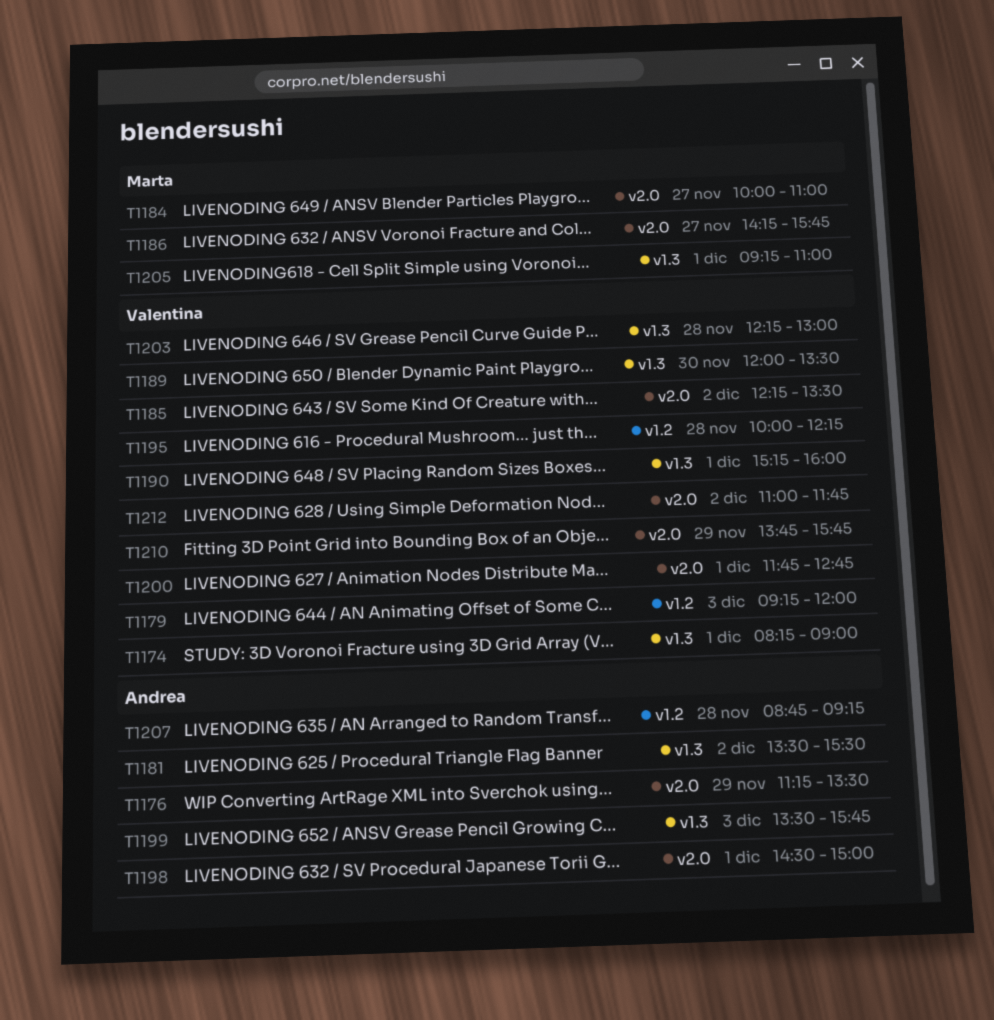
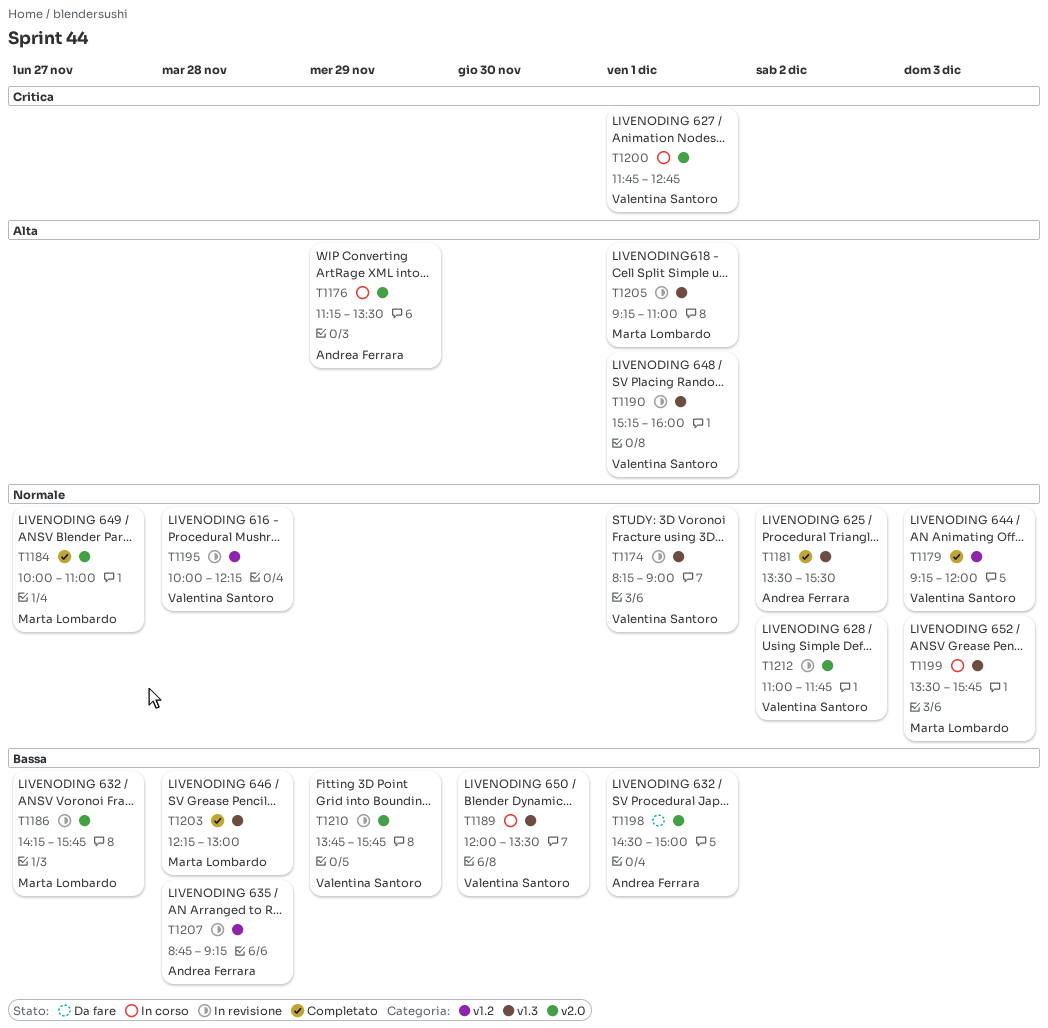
T1185: present -> none
T1199, owner: Andrea Ferrara -> Marta Lombardo
T1203, owner: Valentina Santoro -> Marta Lombardo

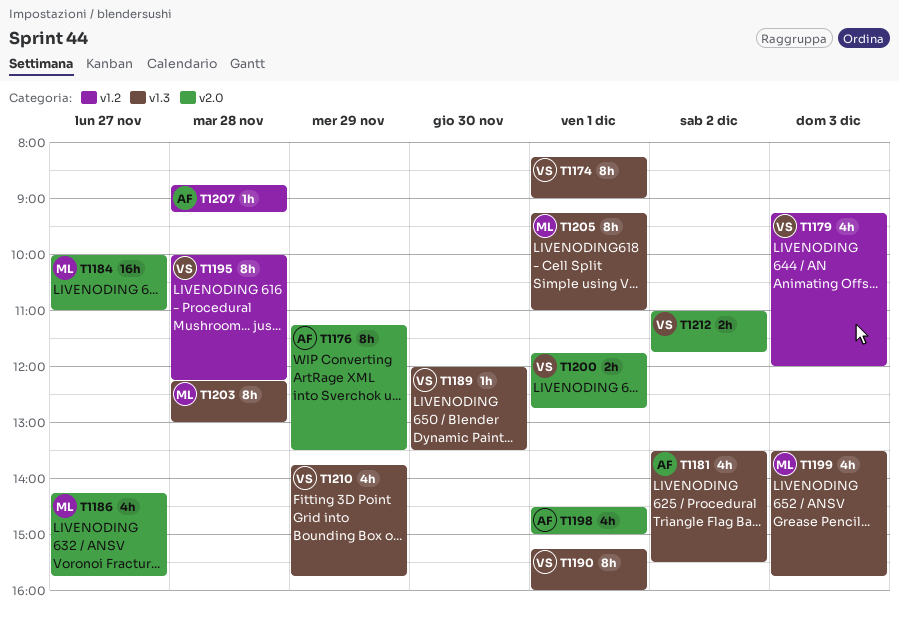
T1210, label: v2.0 -> v1.3

